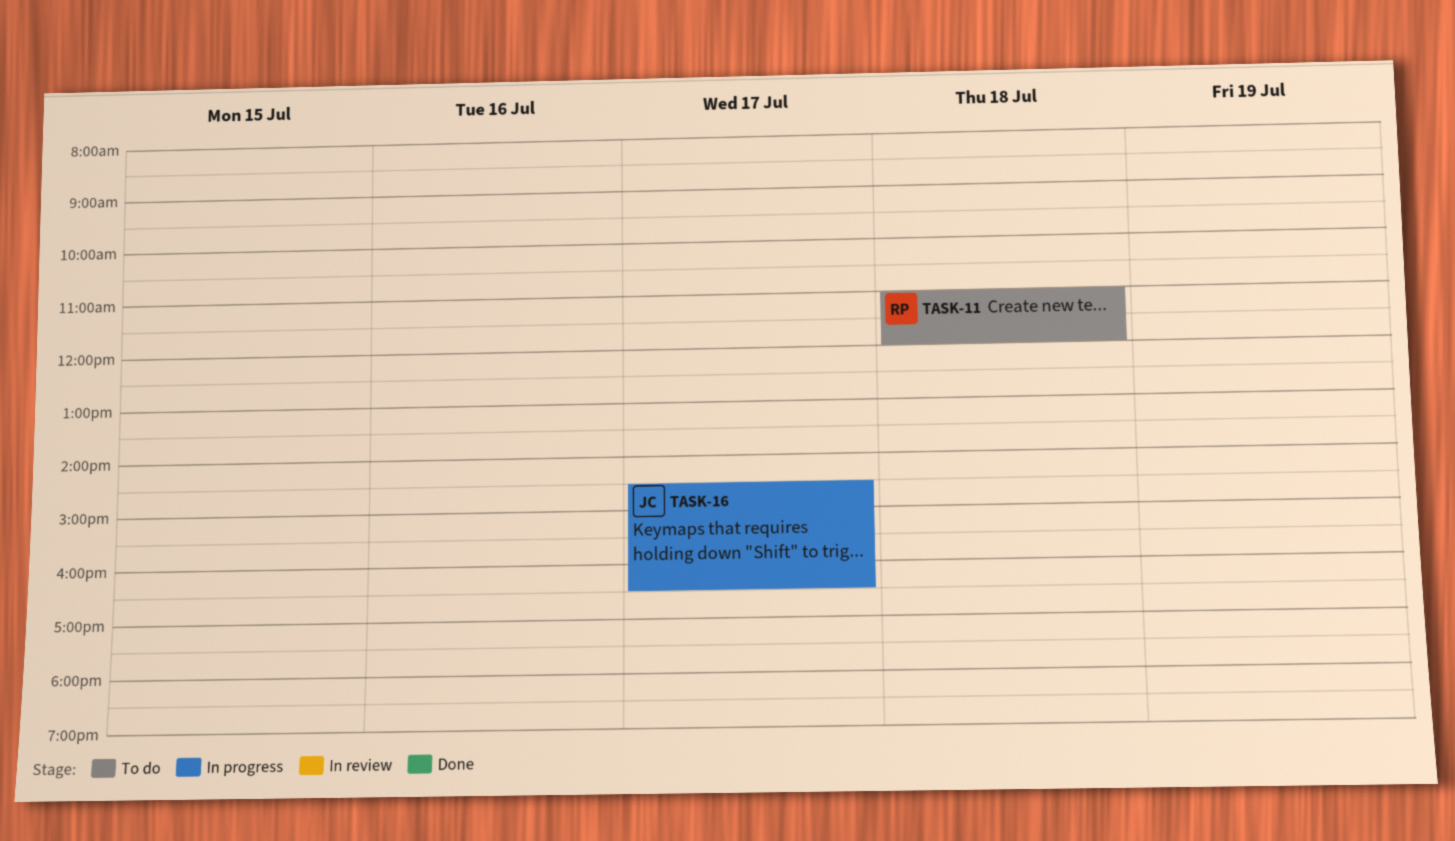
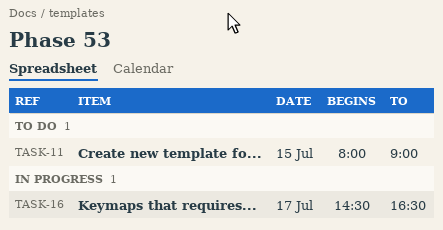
TASK-11, day: Jul 18 -> Jul 15
TASK-11, begins: 11:00 -> 08:00
TASK-11, ends: 12:00 -> 09:00

